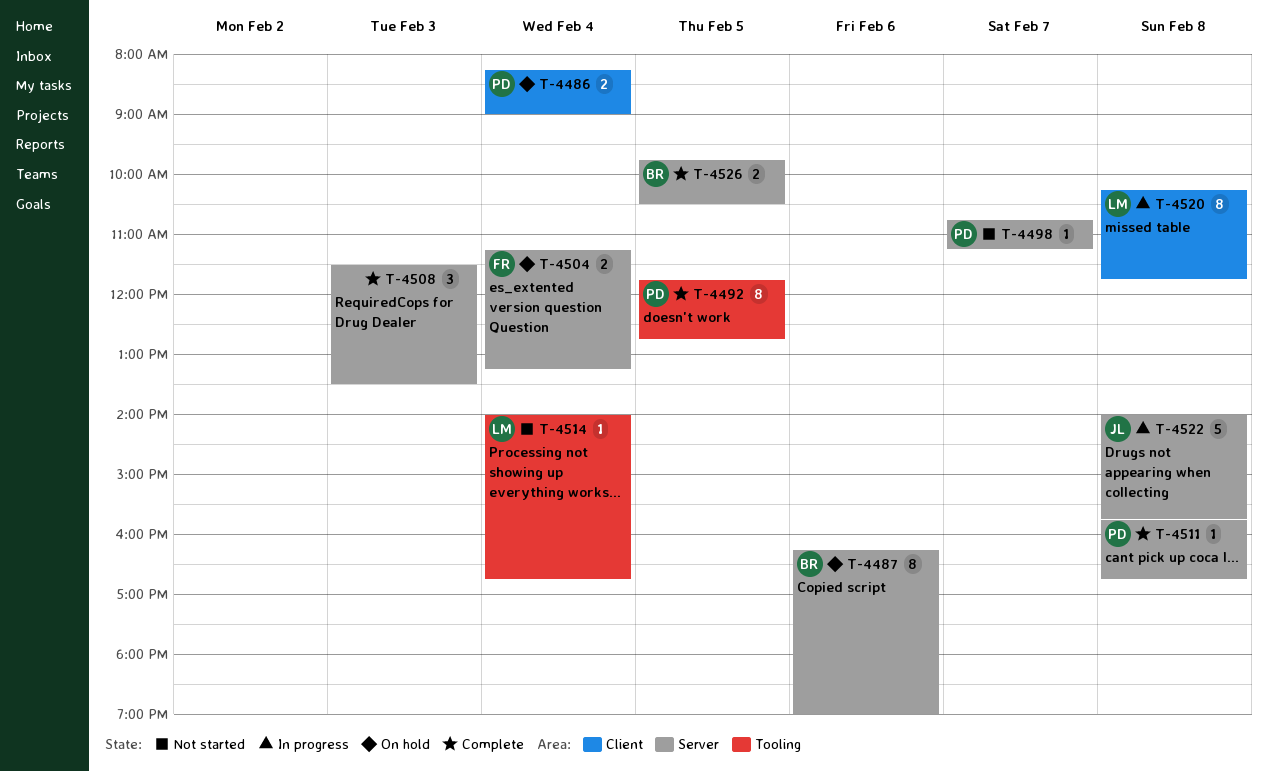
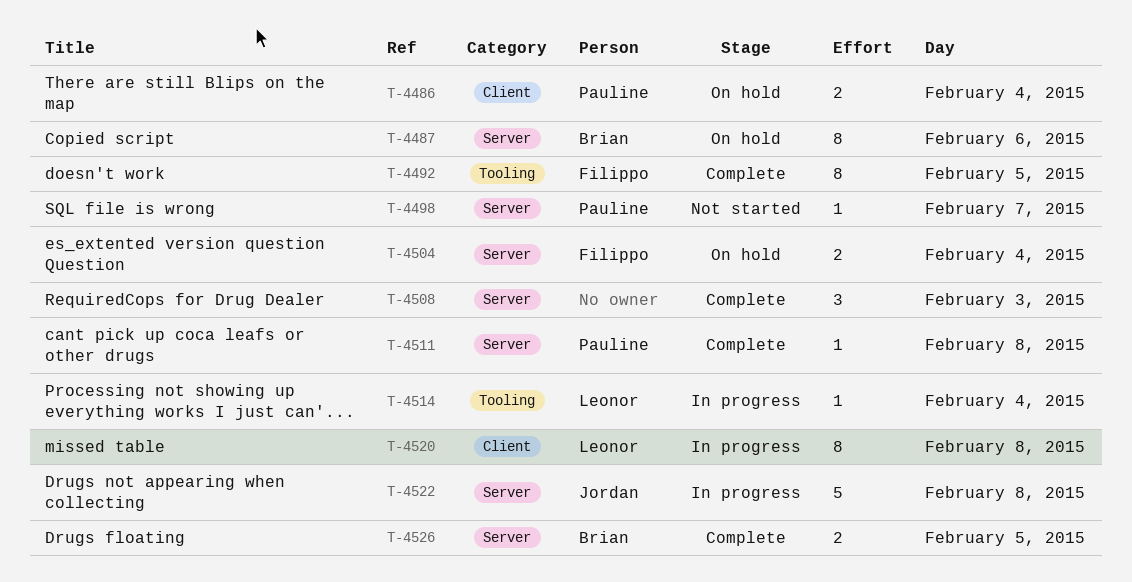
T-4492, owner: Pauline -> Filippo
T-4514, status: Not started -> In progress

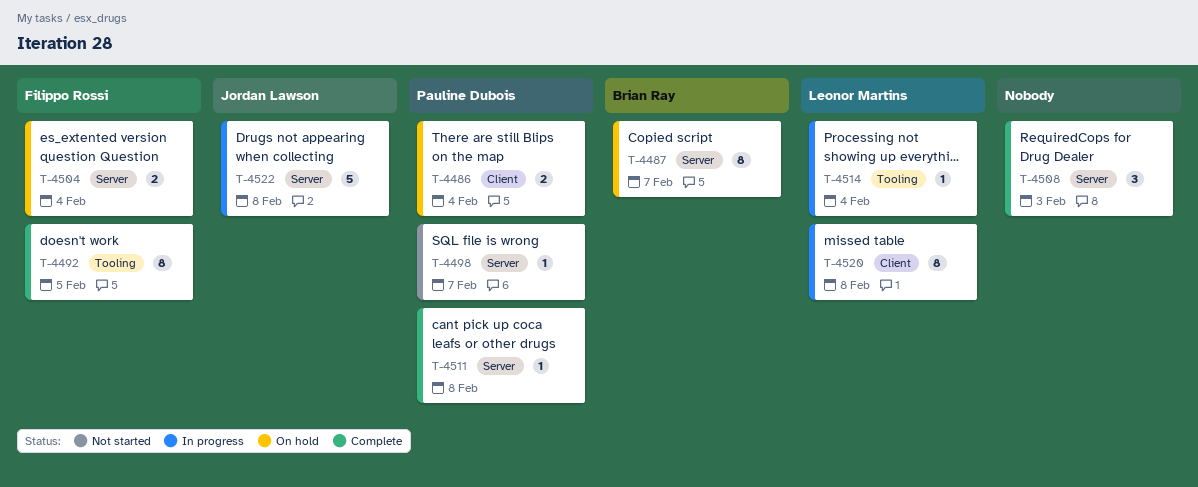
T-4487, day: Feb 6 -> Feb 7
T-4526: present -> none

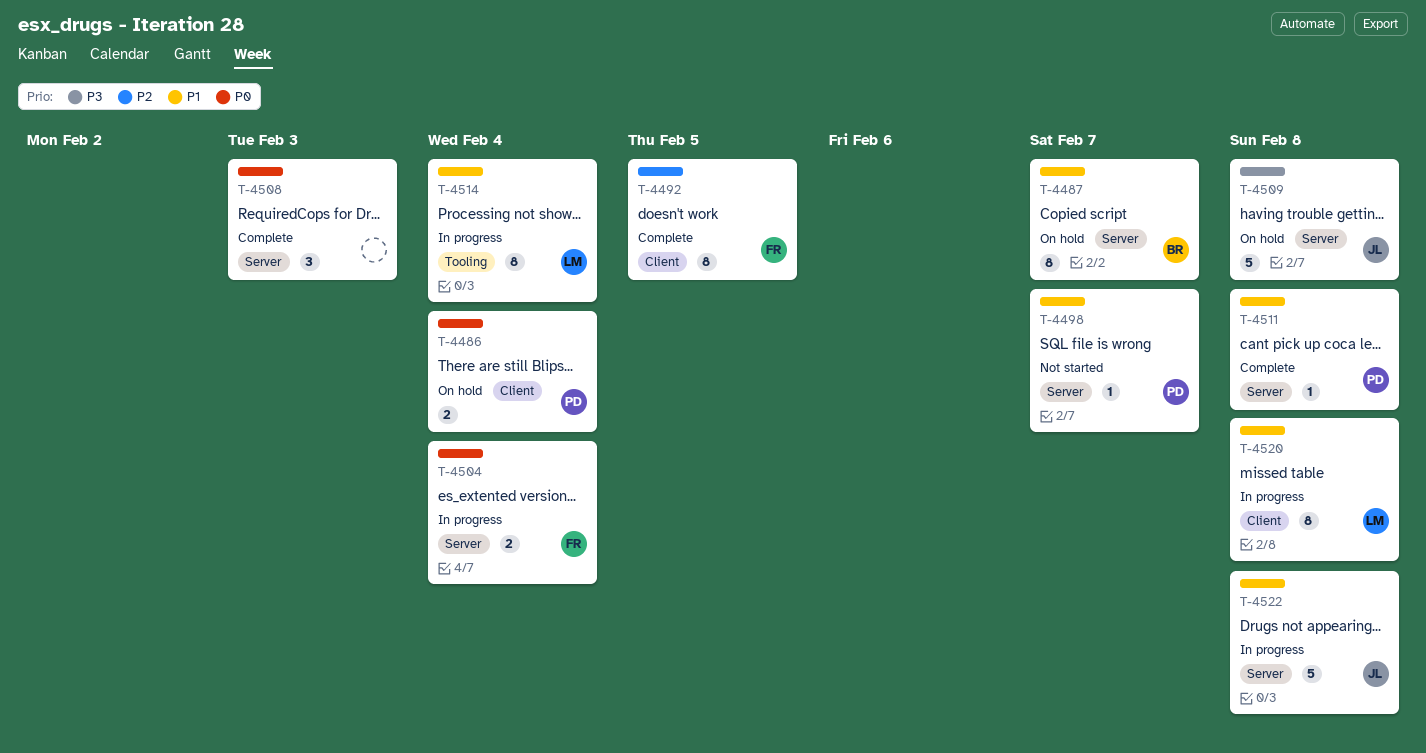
T-4492, label: Tooling -> Client
T-4504, status: On hold -> In progress
T-4509: none -> present
T-4514, estimate: 1 -> 8

